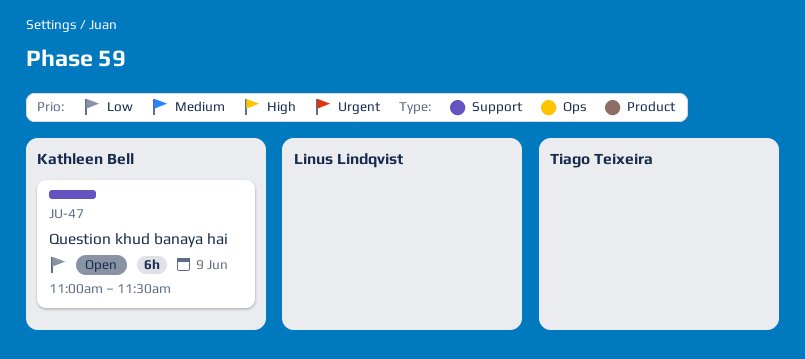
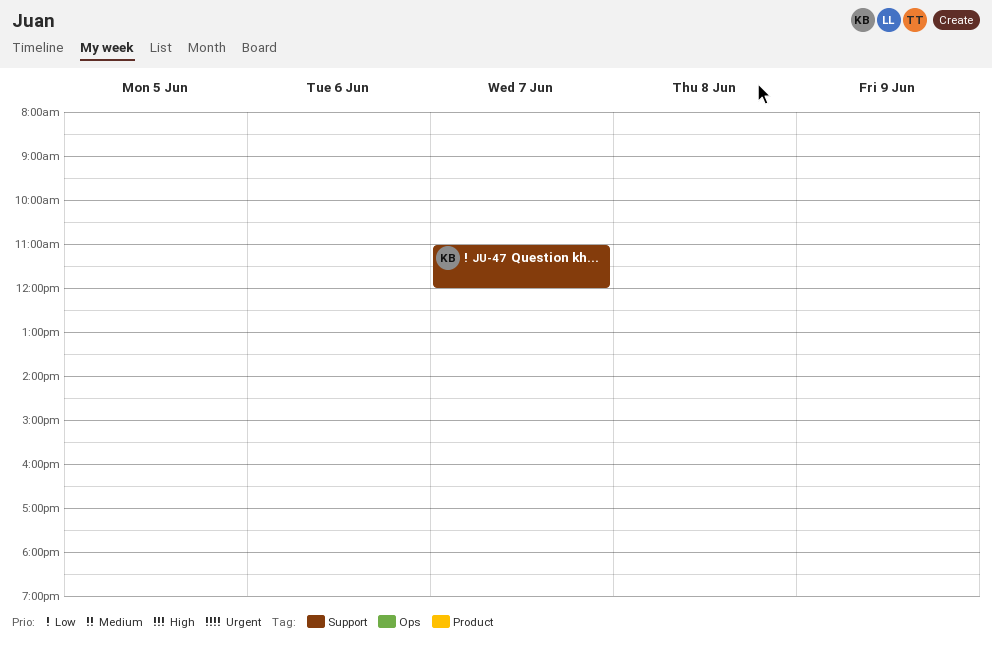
JU-47, day: Jun 9 -> Jun 7
JU-47, ends: 11:30 -> 12:00

